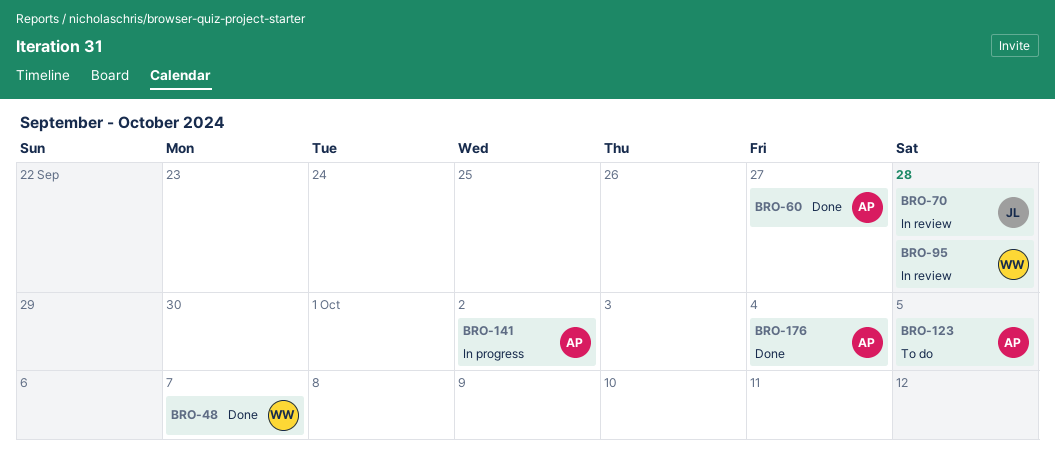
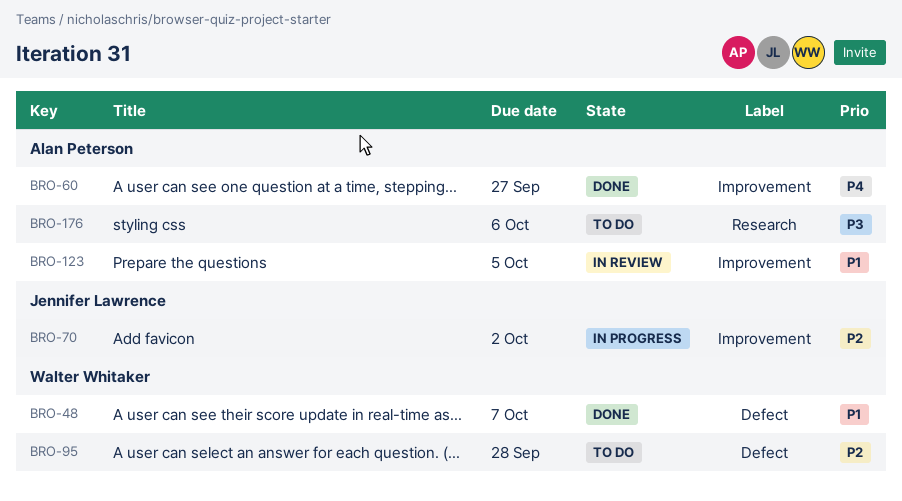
BRO-70, status: In review -> In progress
BRO-70, due: Sep 28 -> Oct 2
BRO-95, status: In review -> To do
BRO-123, status: To do -> In review
BRO-141: present -> none
BRO-176, status: Done -> To do
BRO-176, due: Oct 4 -> Oct 6

